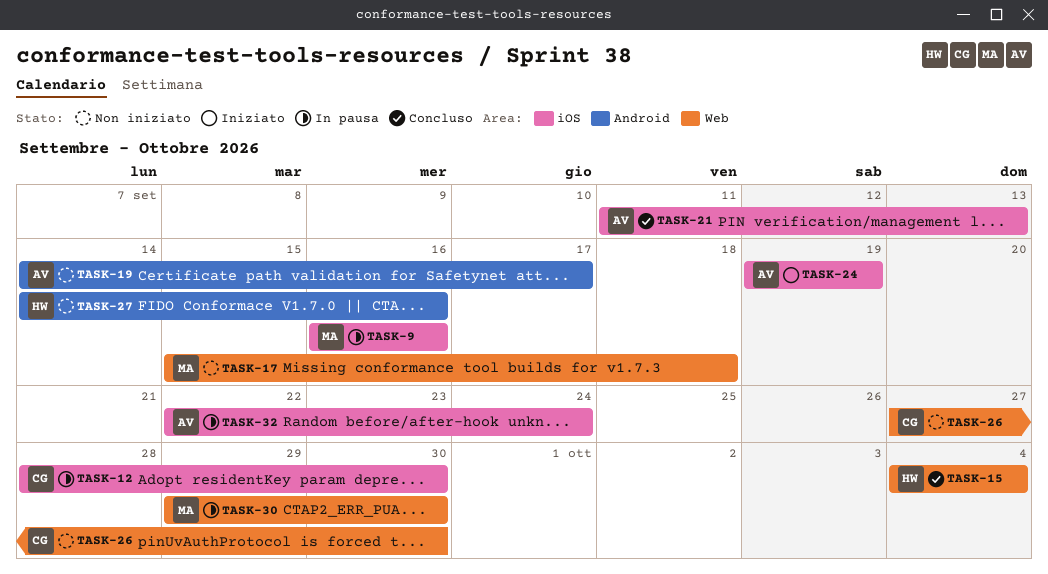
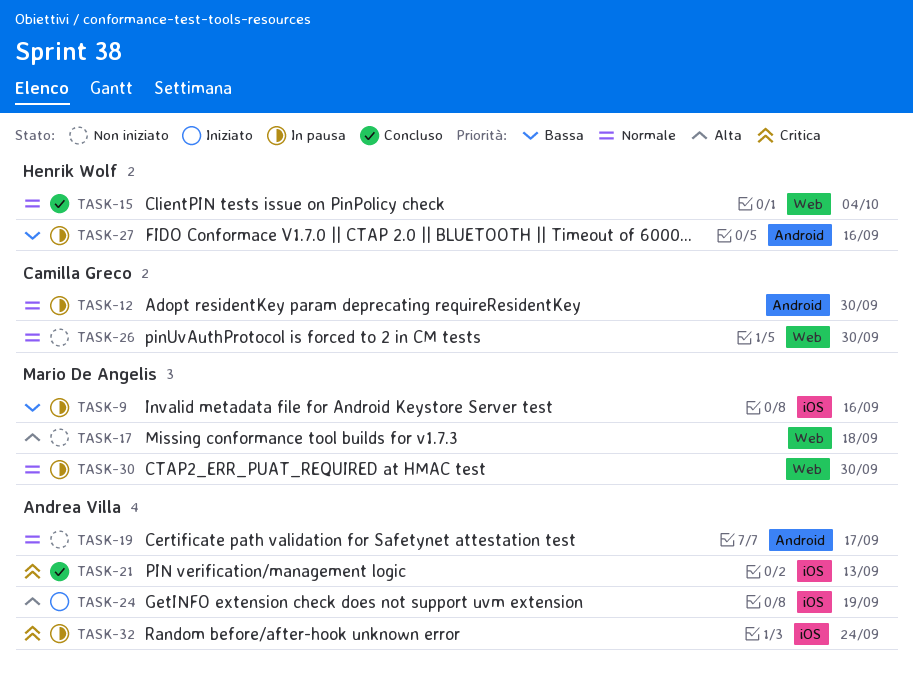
TASK-12, label: iOS -> Android
TASK-27, status: Non iniziato -> In pausa

